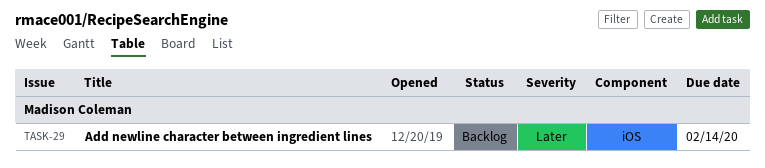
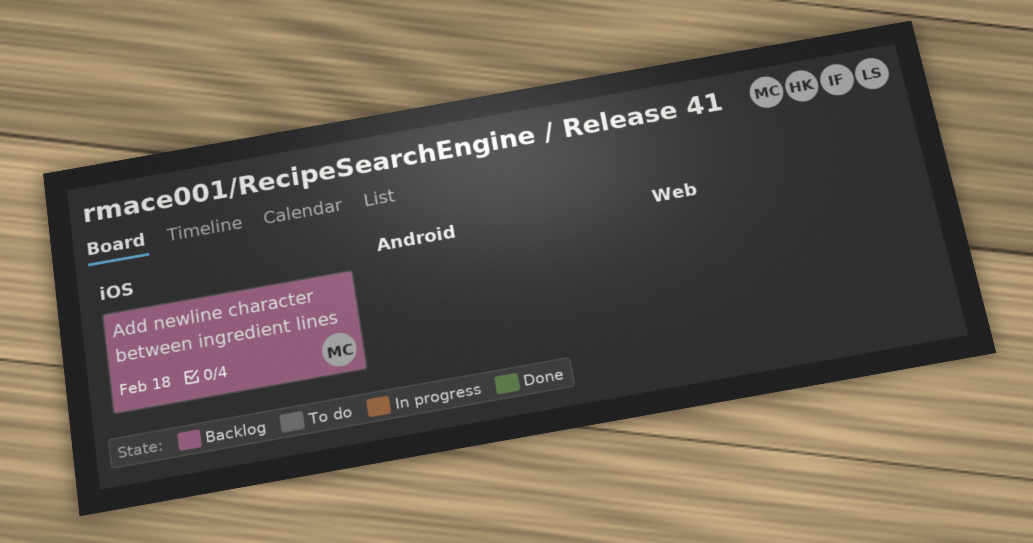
Add newline character between ingredient lines, due: Feb 14 -> Feb 18

